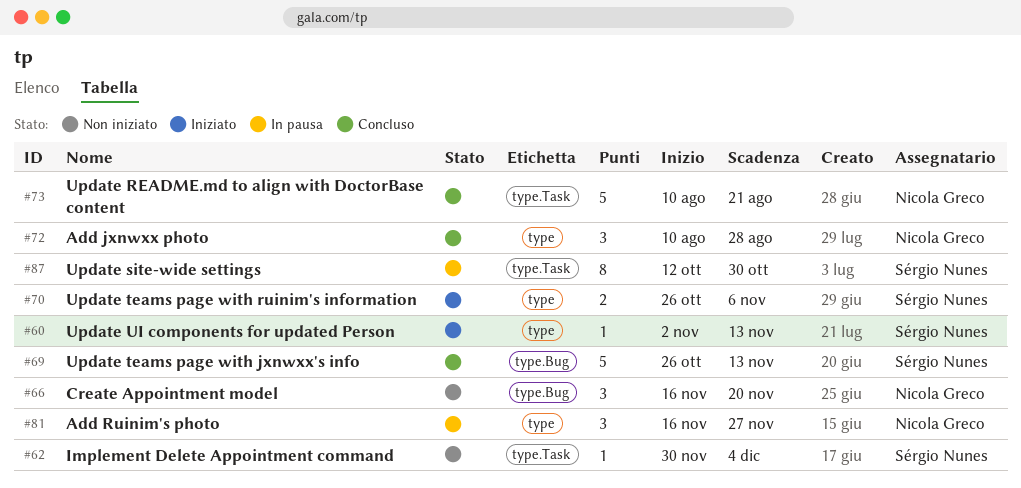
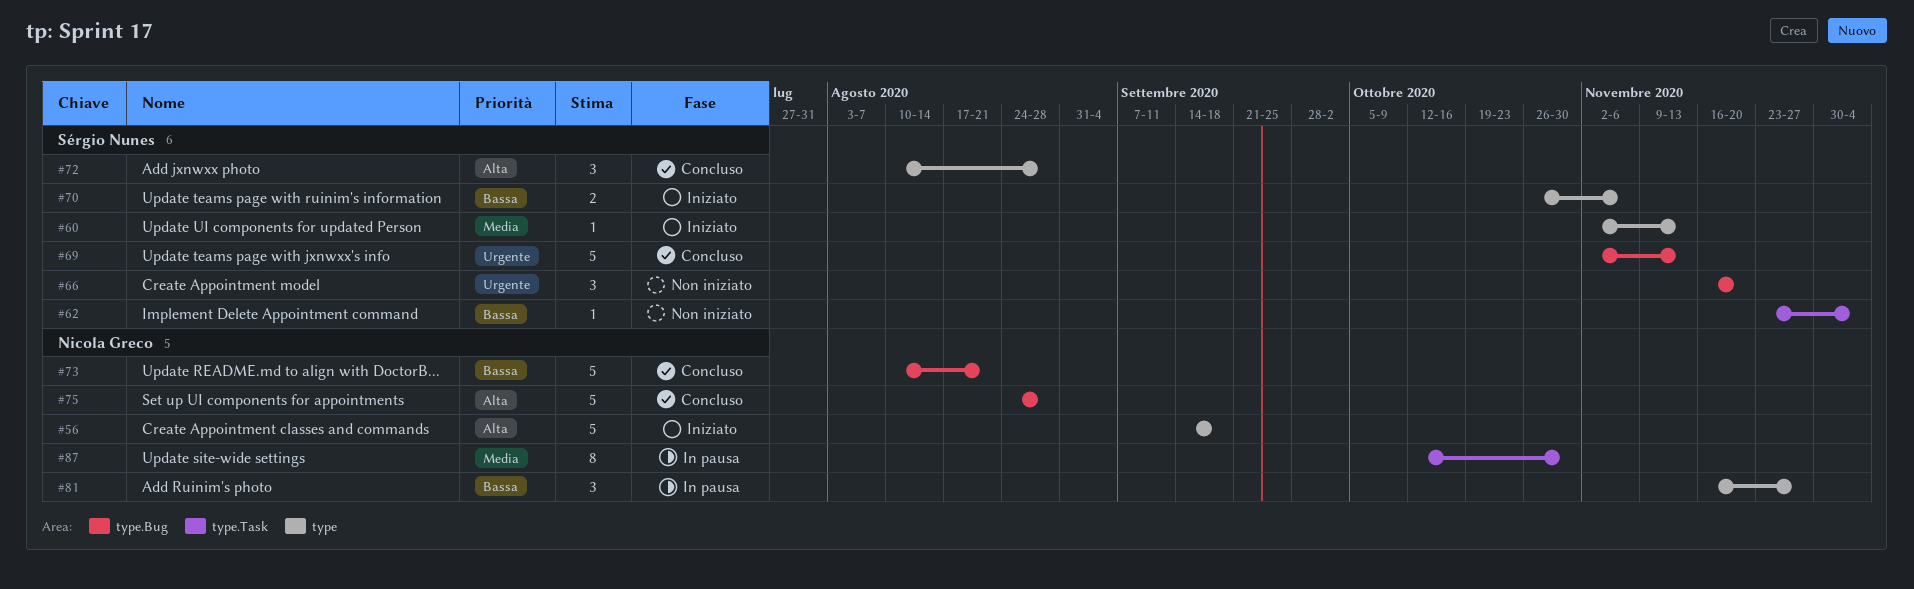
#56: none -> present
#62, start: Nov 30 -> Nov 23
#66, owner: Nicola Greco -> Sérgio Nunes
#69, start: Oct 26 -> Nov 2
#72, owner: Nicola Greco -> Sérgio Nunes
#73, label: type.Task -> type.Bug
#75: none -> present
#87, owner: Sérgio Nunes -> Nicola Greco

